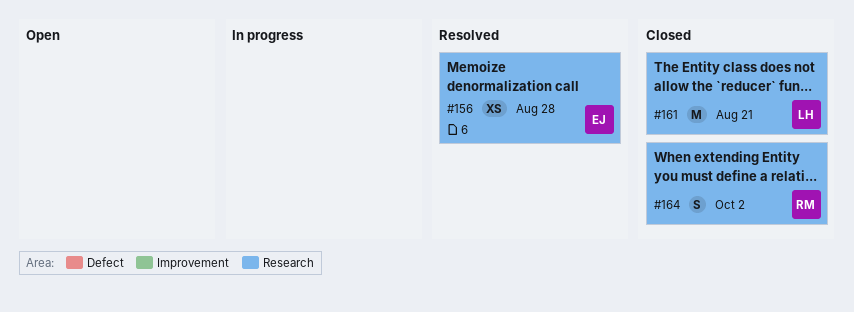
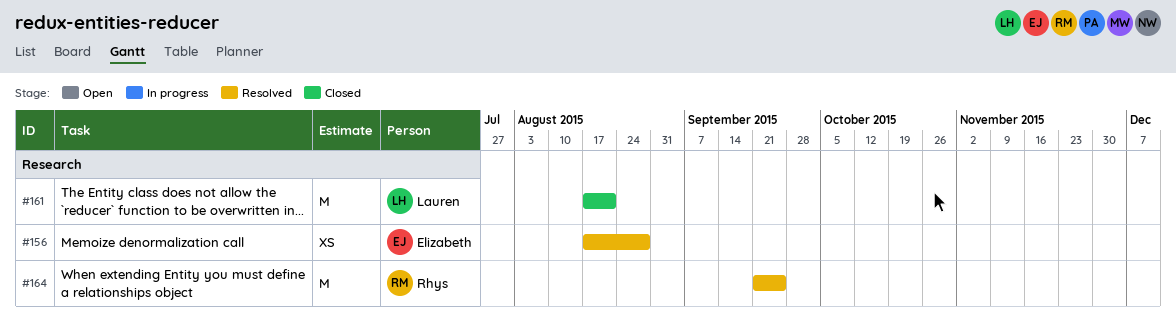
#164, status: Closed -> Resolved
#164, estimate: S -> M
#164, due: Oct 2 -> Sep 25

